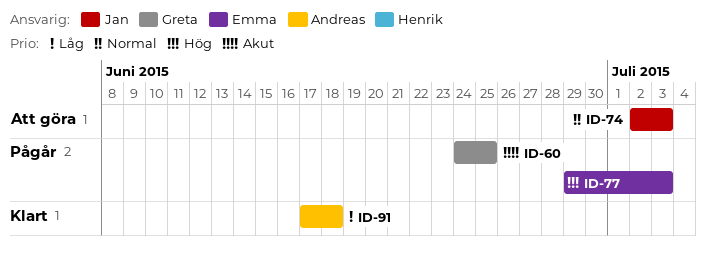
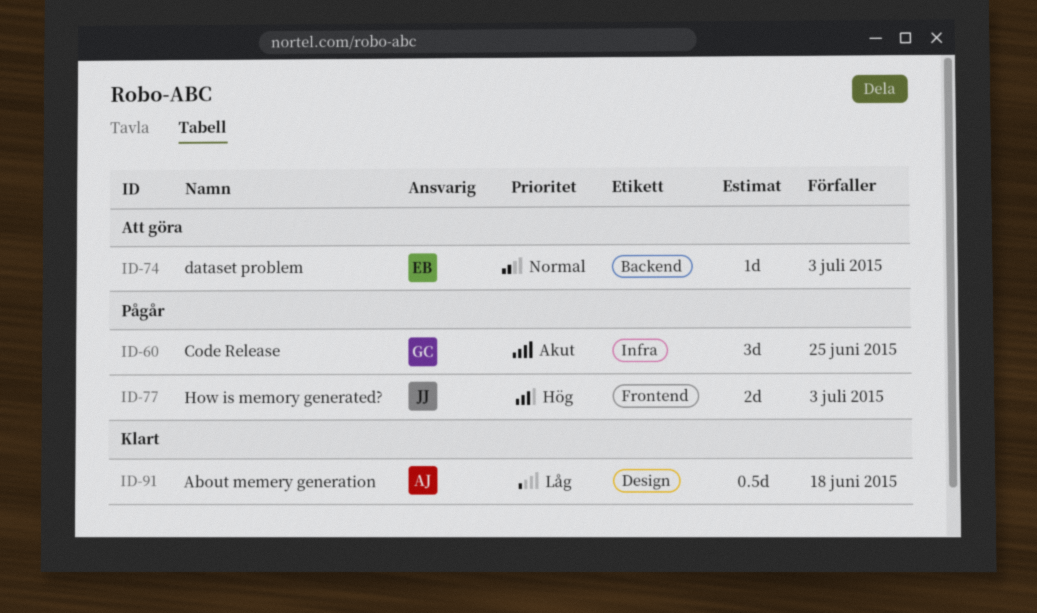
ID-74, owner: Jan -> Emma
ID-77, owner: Emma -> Jan

